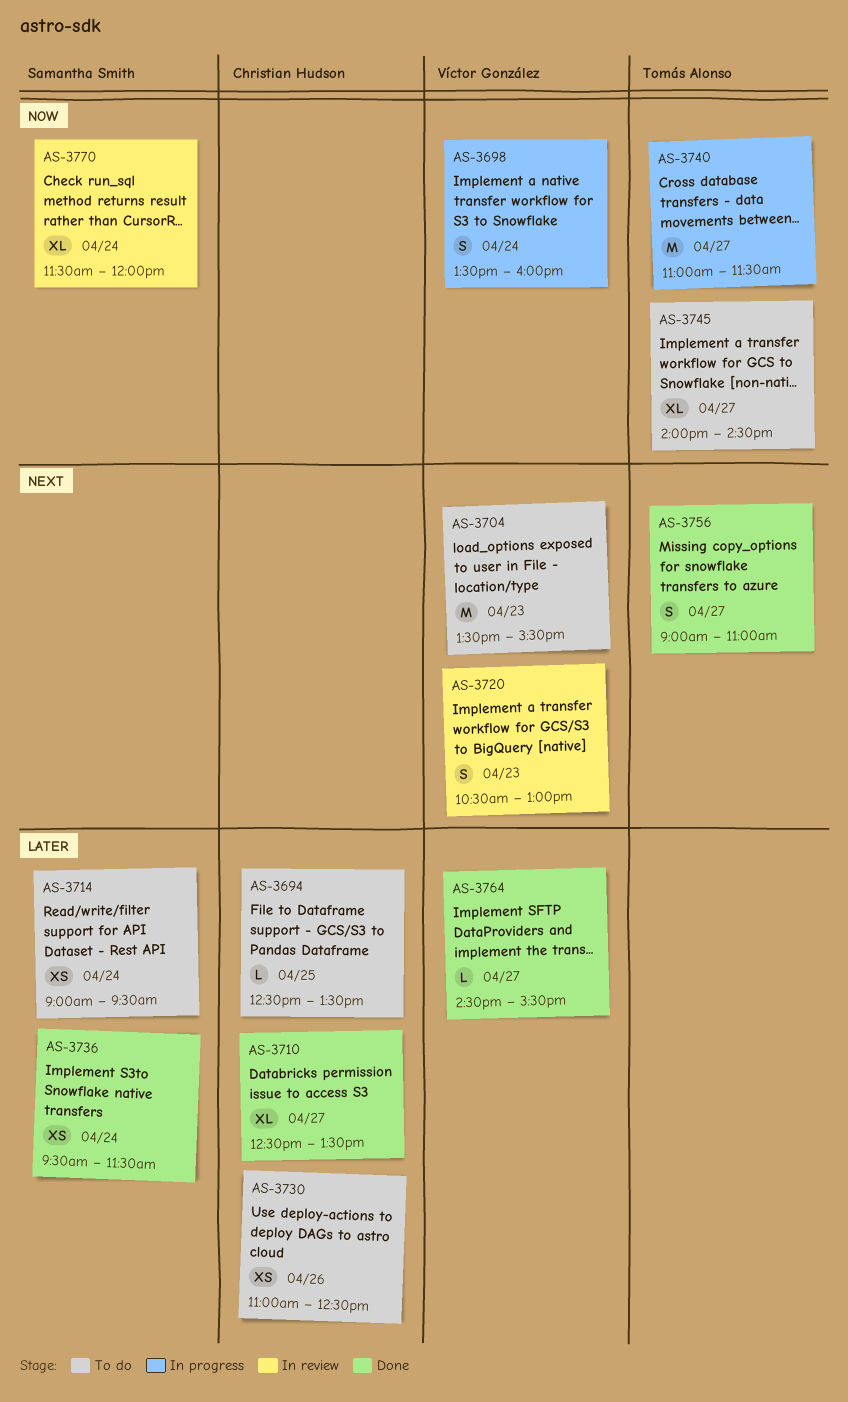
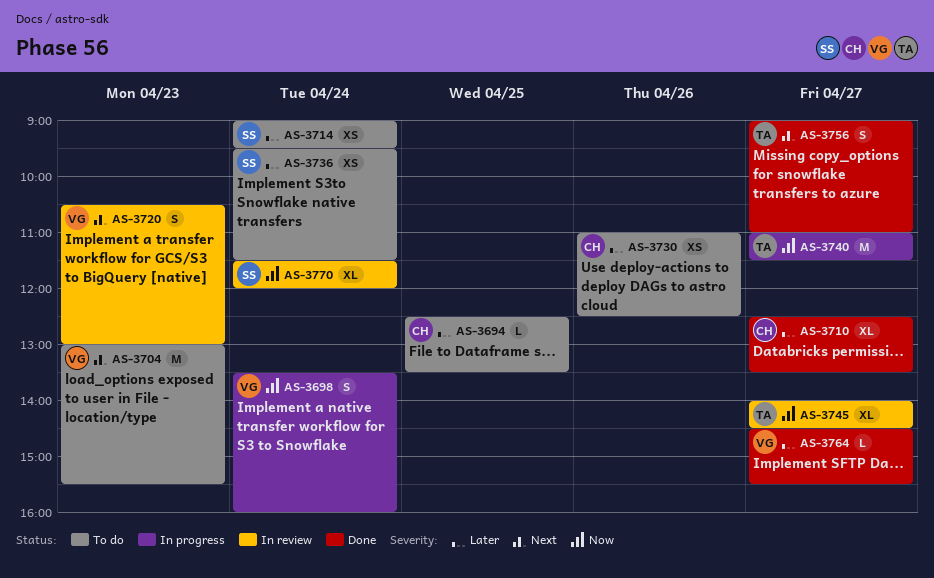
AS-3704, begins: 13:30 -> 13:00
AS-3736, status: Done -> To do
AS-3745, status: To do -> In review

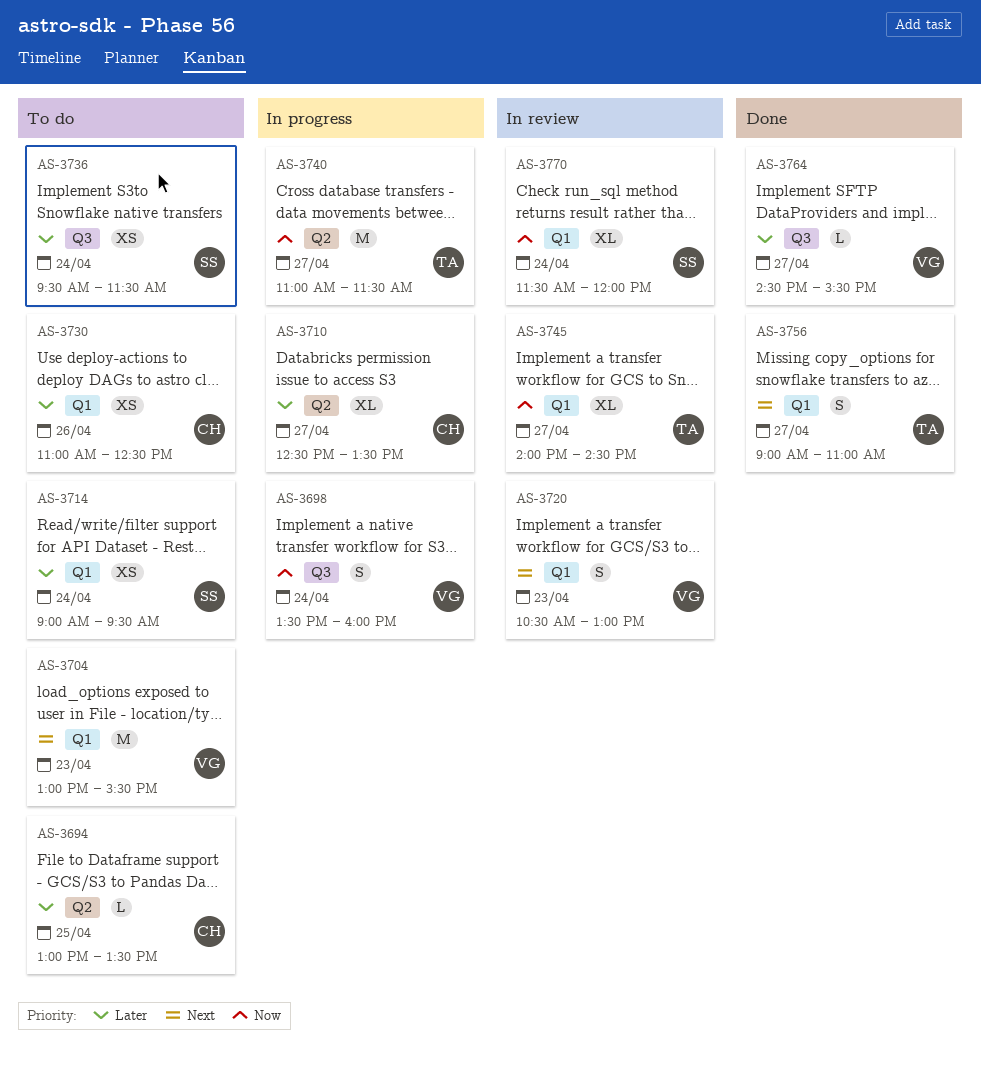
AS-3694, begins: 12:30 -> 13:00
AS-3710, status: Done -> In progress

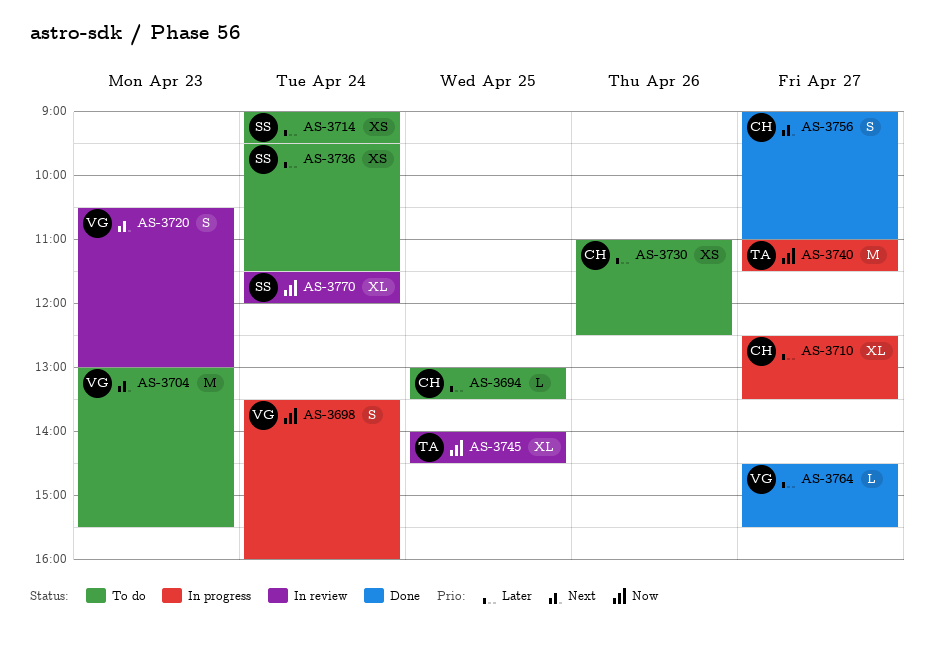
AS-3745, day: Apr 27 -> Apr 25
AS-3756, owner: TA -> CH

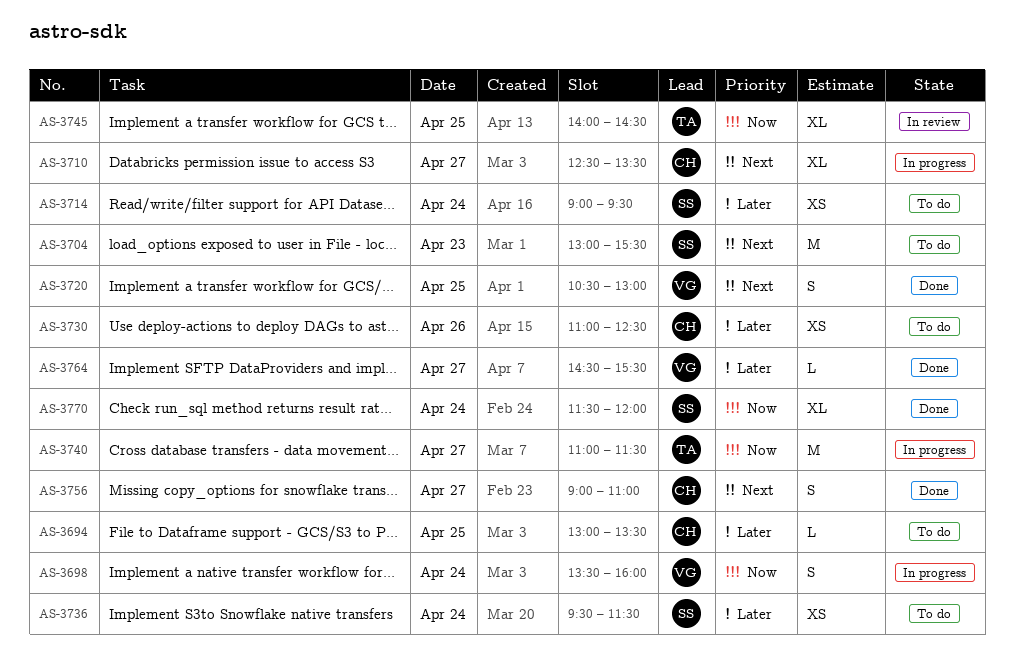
AS-3704, owner: VG -> SS
AS-3710, priority: Later -> Next
AS-3720, status: In review -> Done
AS-3720, day: Apr 23 -> Apr 25
AS-3770, status: In review -> Done

